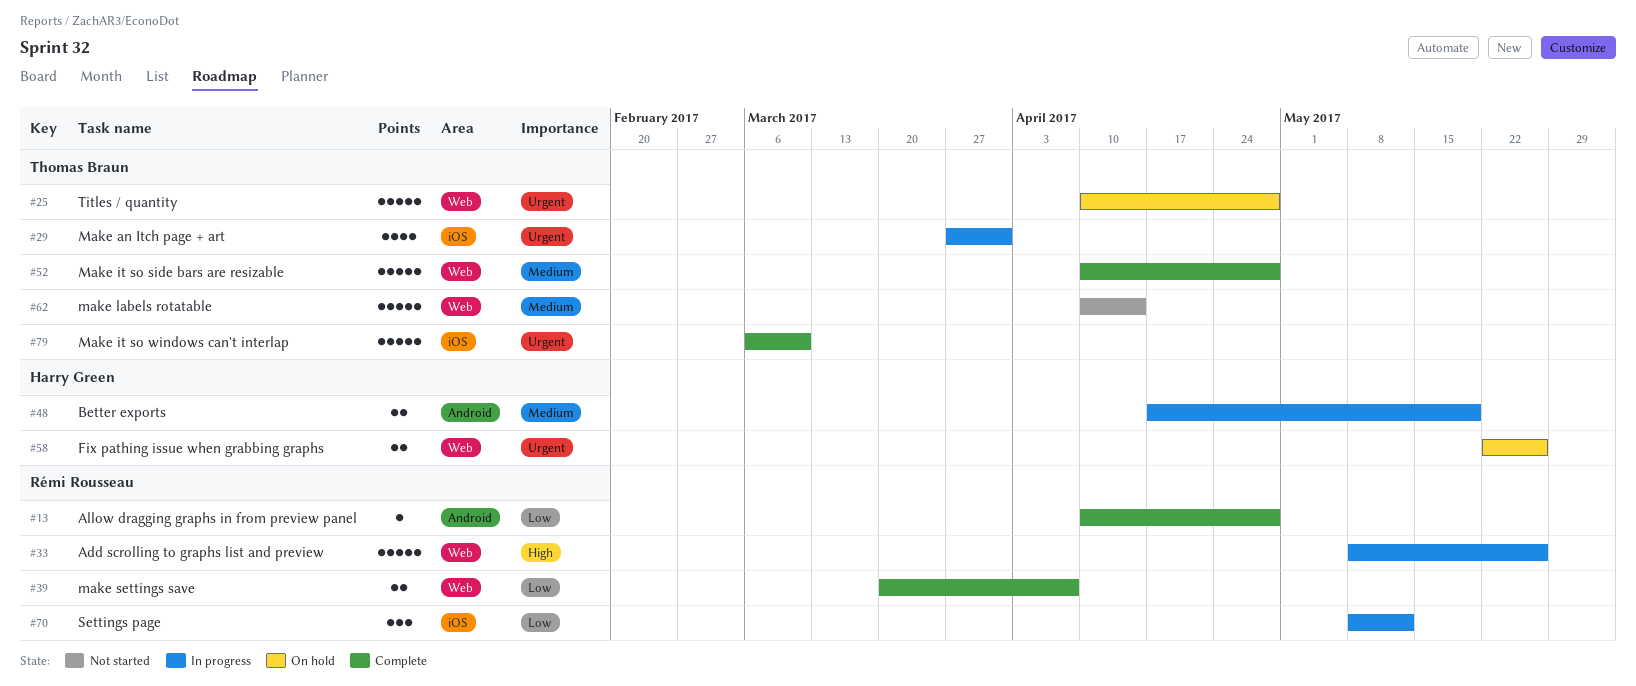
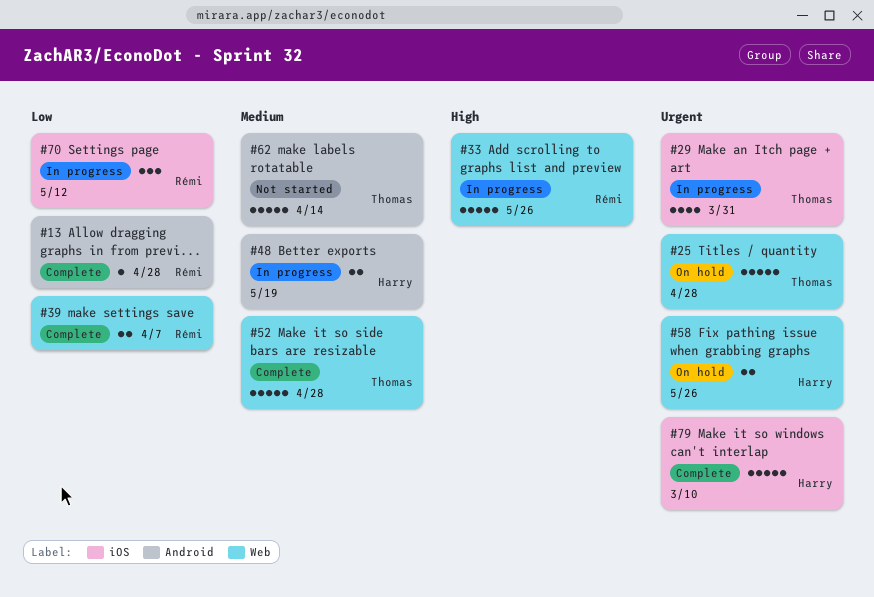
#62, label: Web -> Android
#79, owner: Thomas Braun -> Harry Green

